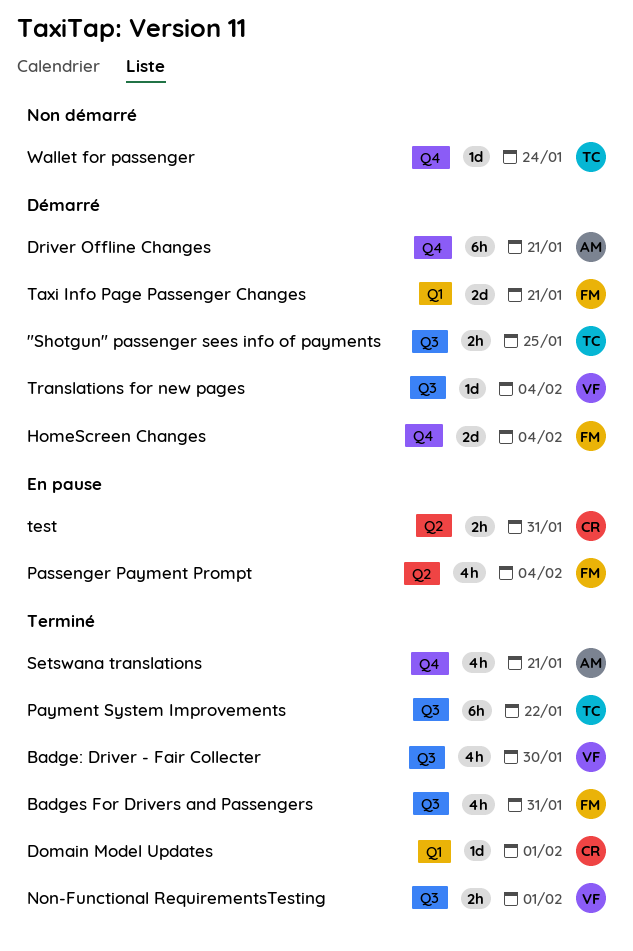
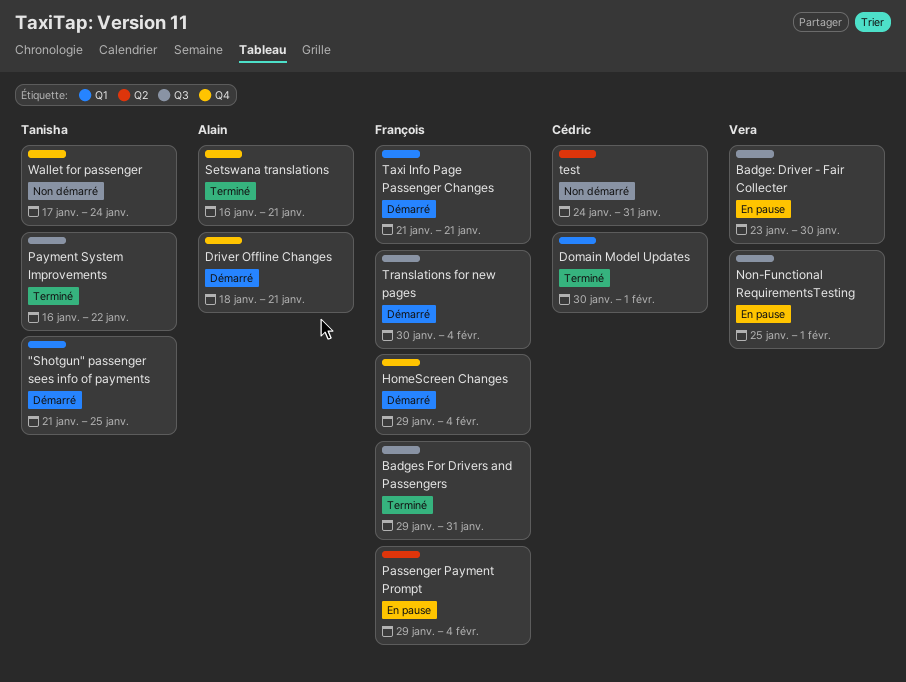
"Shotgun" passenger sees info of payments, label: Q3 -> Q1
Badge: Driver - Fair Collecter, status: Terminé -> En pause
Non-Functional RequirementsTesting, status: Terminé -> En pause
test, status: En pause -> Non démarré
Translations for new pages, owner: Vera -> François

